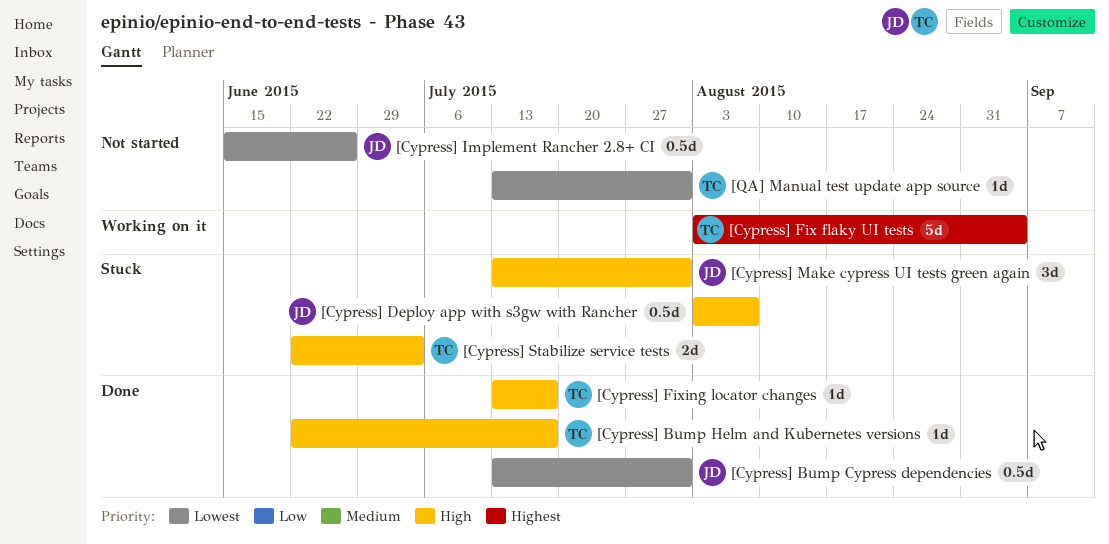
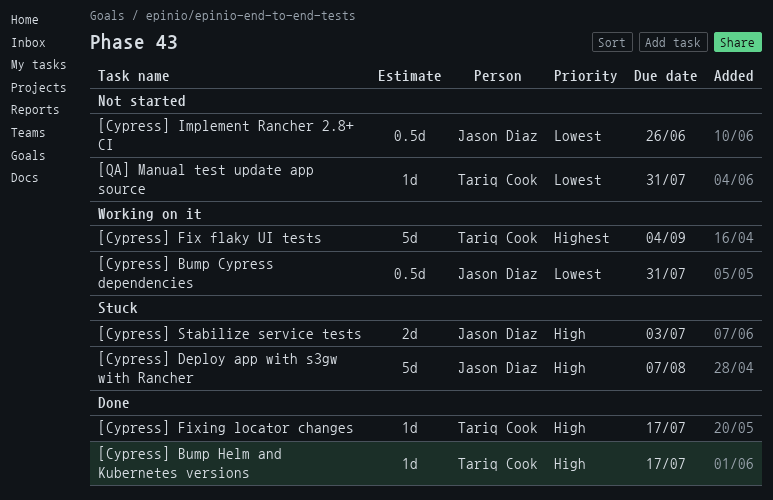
[Cypress] Bump Cypress dependencies, status: Done -> Working on it
[Cypress] Deploy app with s3gw with Rancher, estimate: 0.5d -> 5d
[Cypress] Make cypress UI tests green again: present -> none
[Cypress] Stabilize service tests, owner: Tariq Cook -> Jason Diaz

